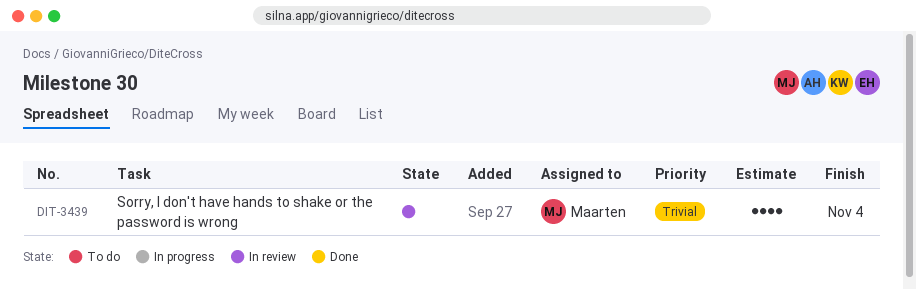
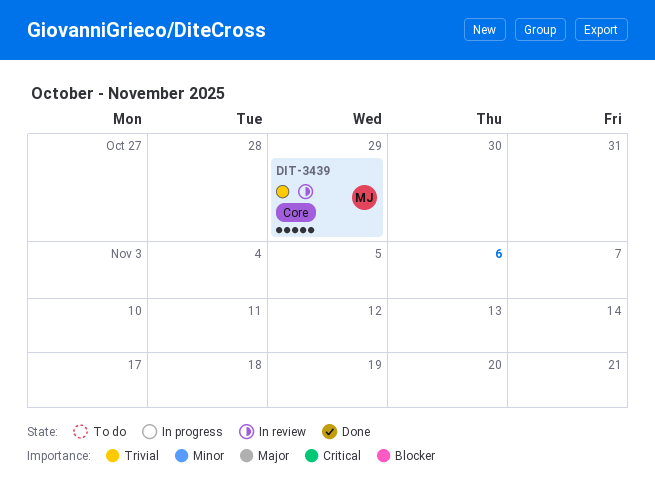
DIT-3439, estimate: 4 -> 5
DIT-3439, due: Nov 4 -> Oct 29

